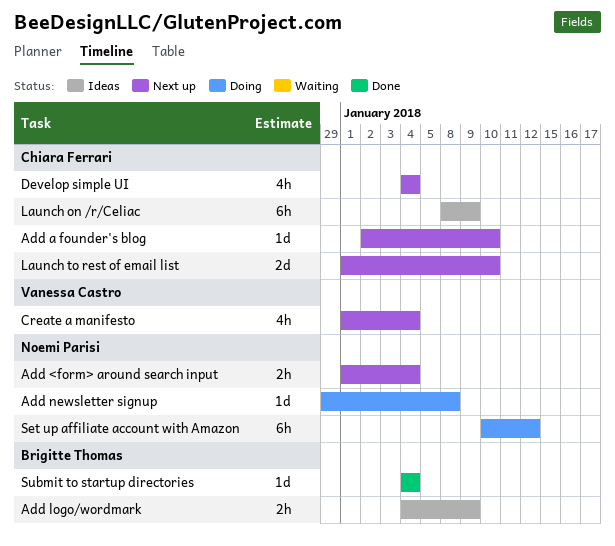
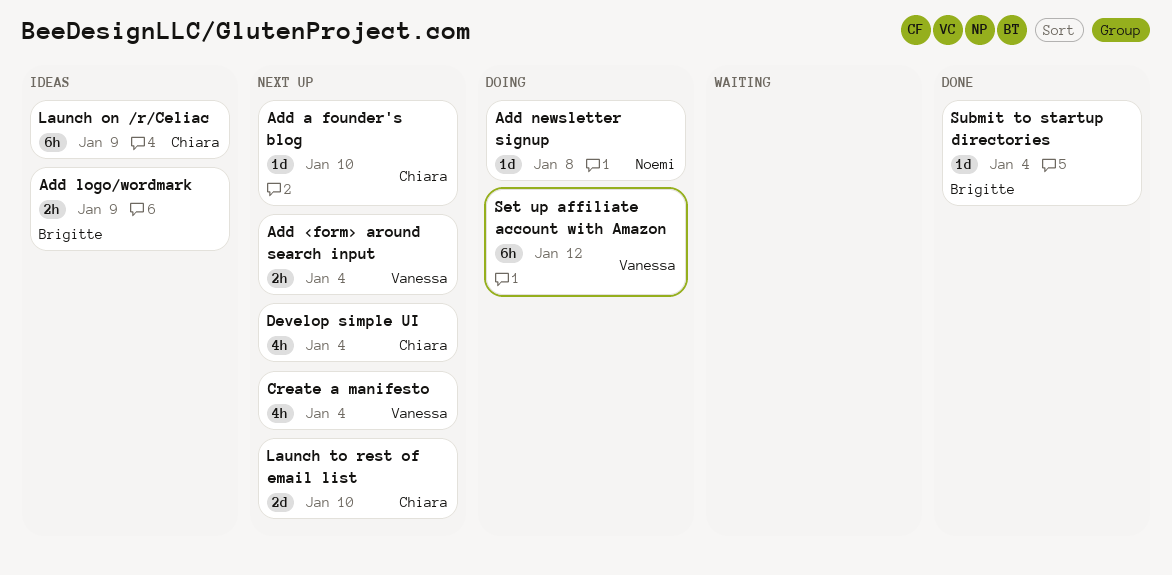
Add <form> around search input, owner: Noemi Parisi -> Vanessa Castro
Set up affiliate account with Amazon, owner: Noemi Parisi -> Vanessa Castro

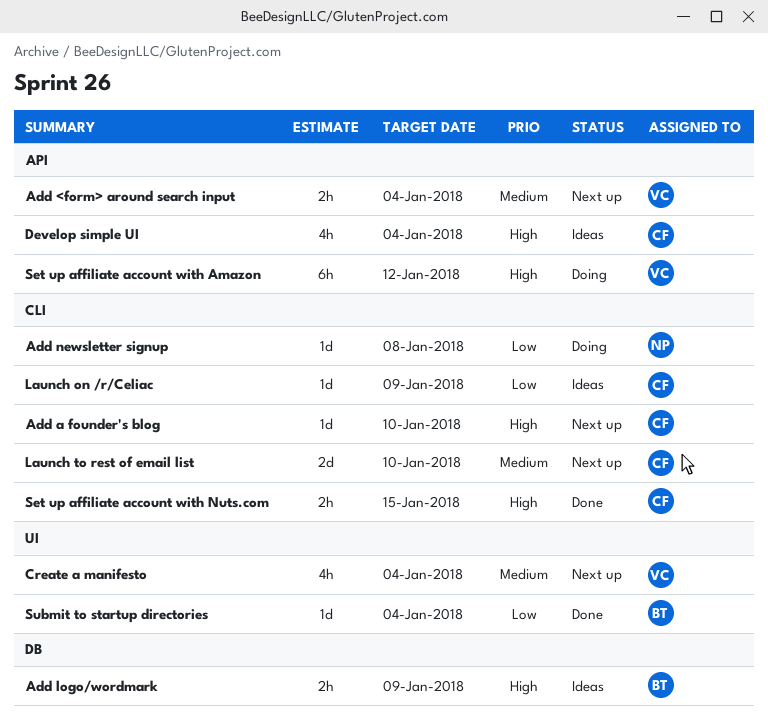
Develop simple UI, status: Next up -> Ideas
Launch on /r/Celiac, estimate: 6h -> 1d
Set up affiliate account with Nuts.com: none -> present

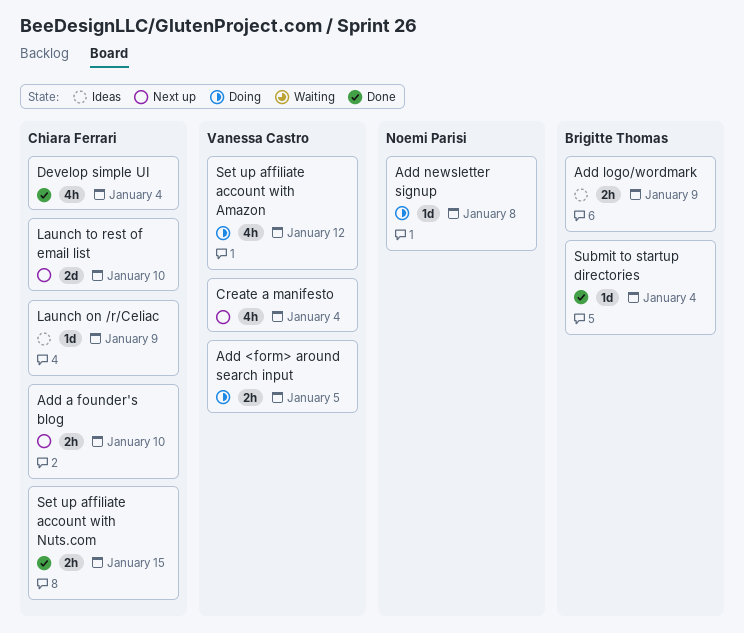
Add <form> around search input, status: Next up -> Doing
Add <form> around search input, due: Jan 4 -> Jan 5
Add a founder's blog, estimate: 1d -> 2h
Develop simple UI, status: Ideas -> Done
Set up affiliate account with Amazon, estimate: 6h -> 4h

